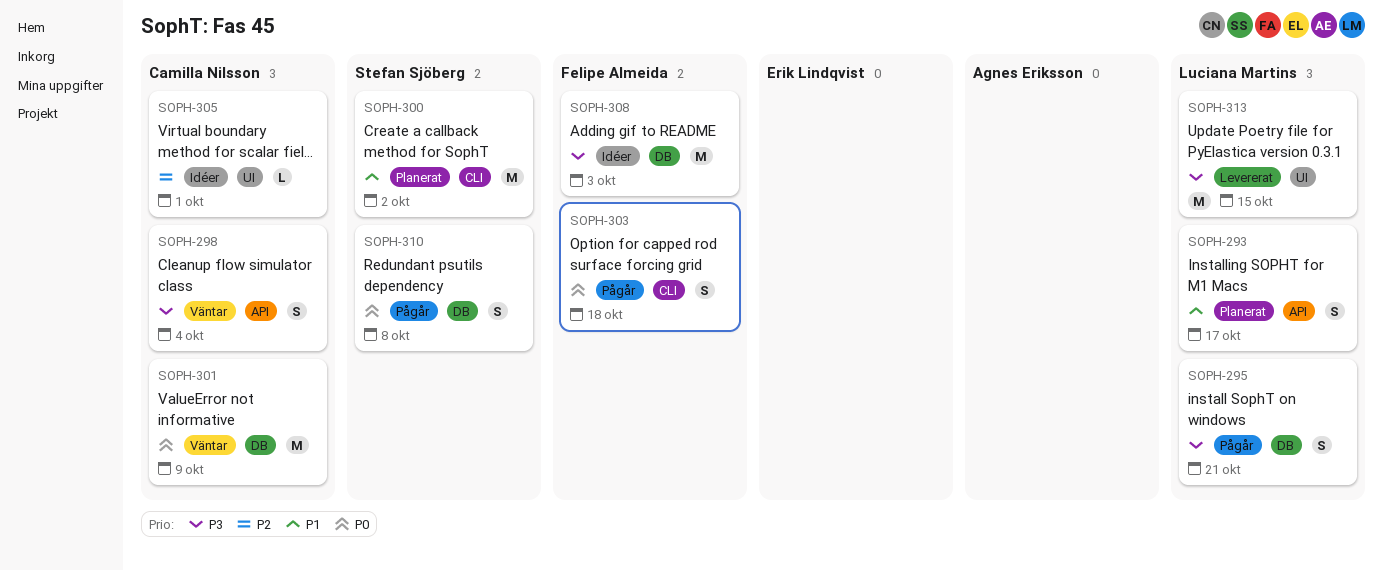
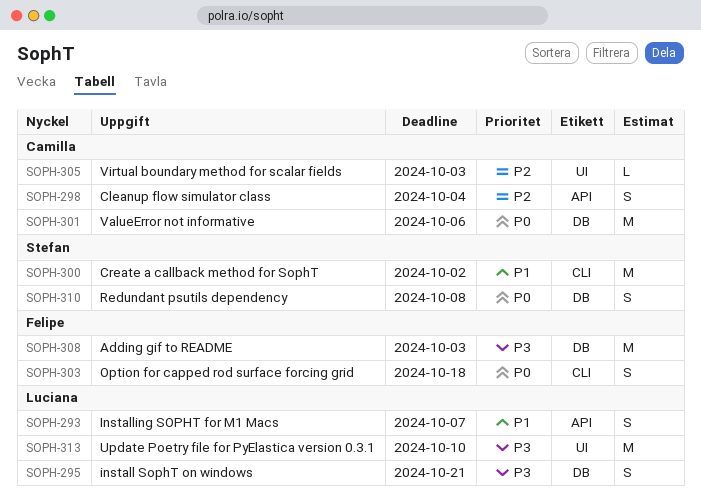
SOPH-293, due: Oct 17 -> Oct 7
SOPH-298, priority: P3 -> P2
SOPH-301, due: Oct 9 -> Oct 6
SOPH-305, due: Oct 1 -> Oct 3
SOPH-313, due: Oct 15 -> Oct 10

